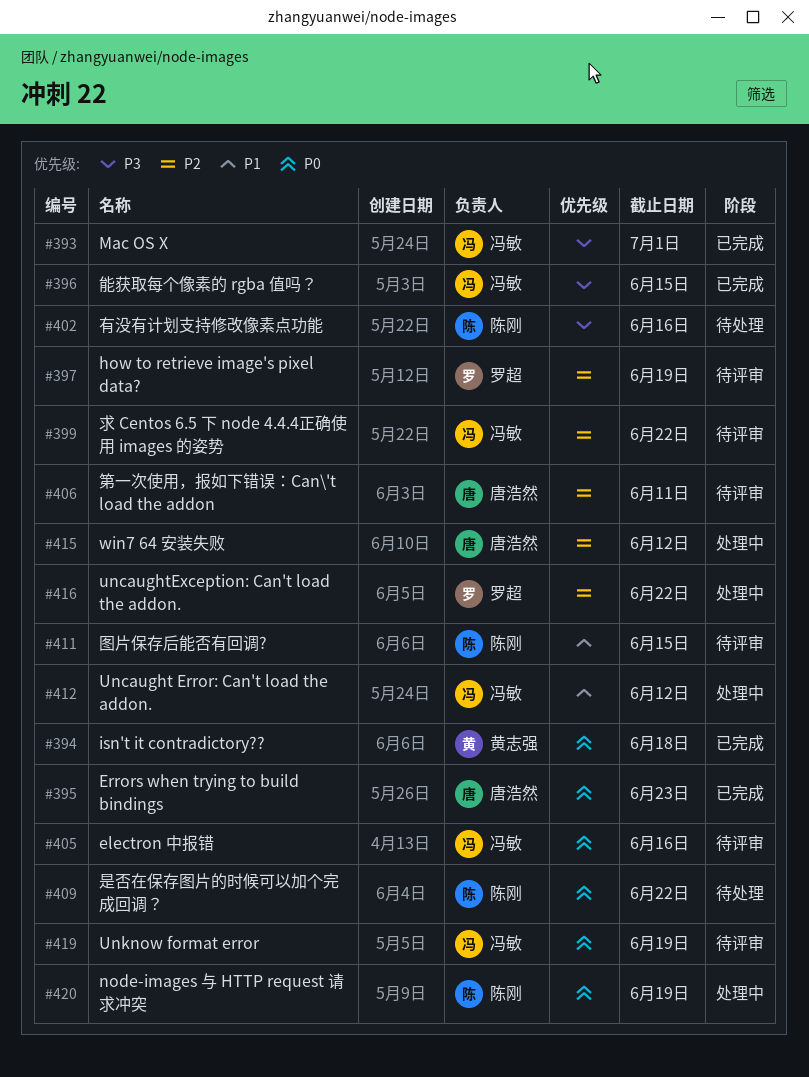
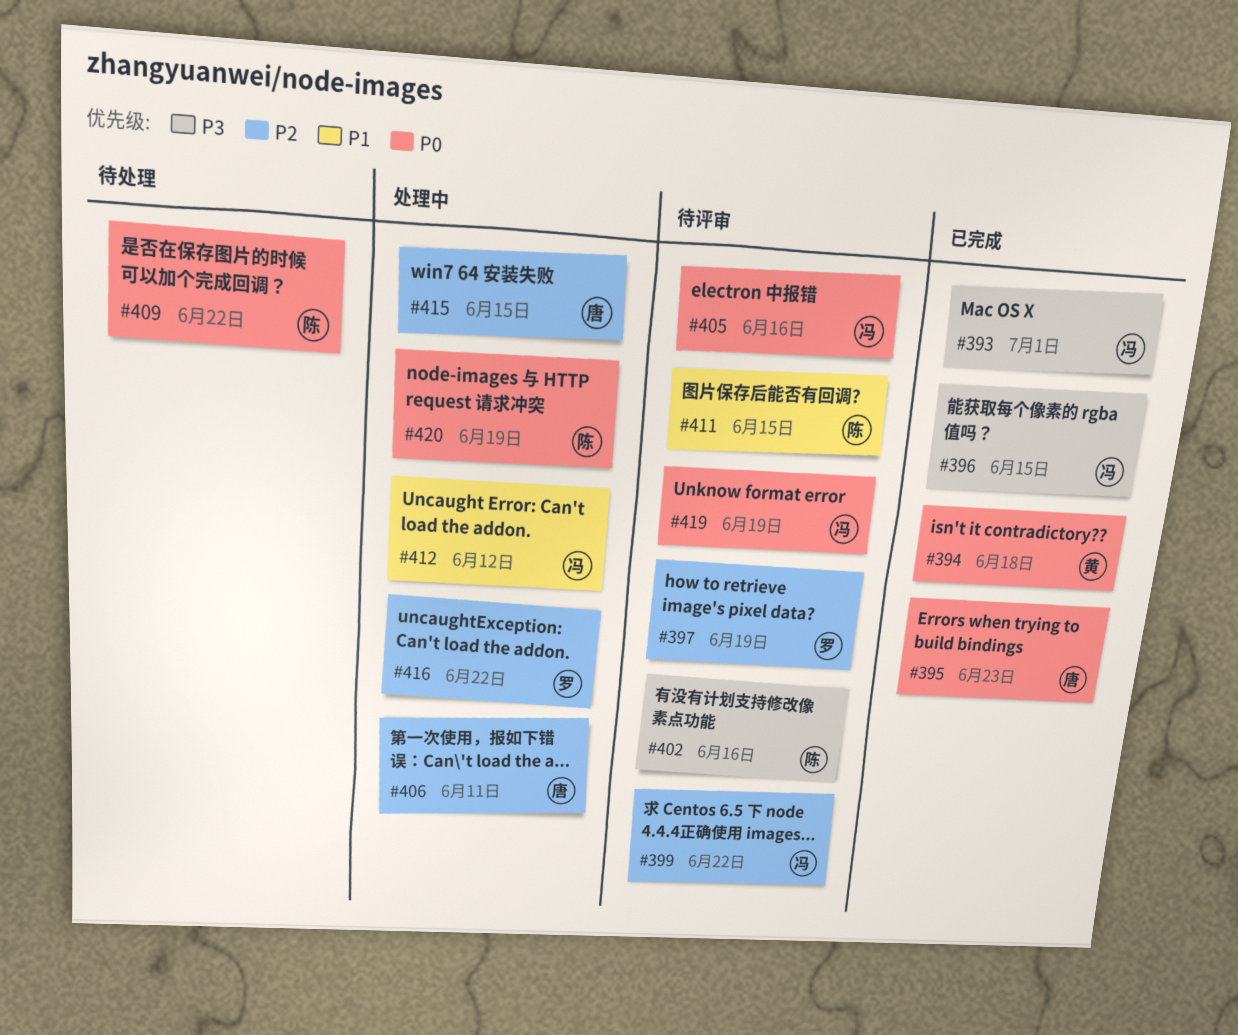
#402, status: 待处理 -> 待评审
#406, status: 待评审 -> 处理中
#415, due: Jun 12 -> Jun 15

